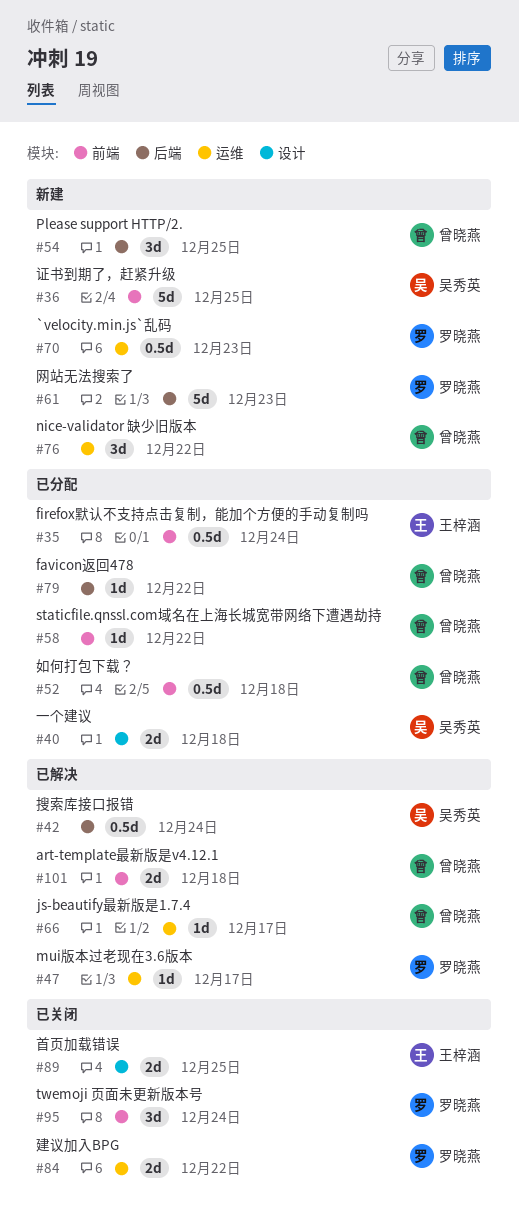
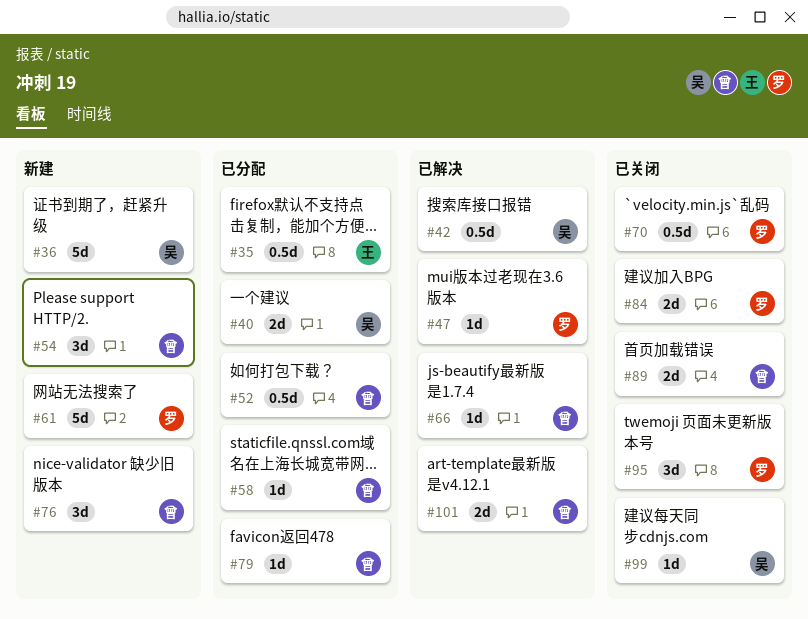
#70, status: 新建 -> 已关闭
#89, owner: 王梓涵 -> 曾晓燕
#99: none -> present

